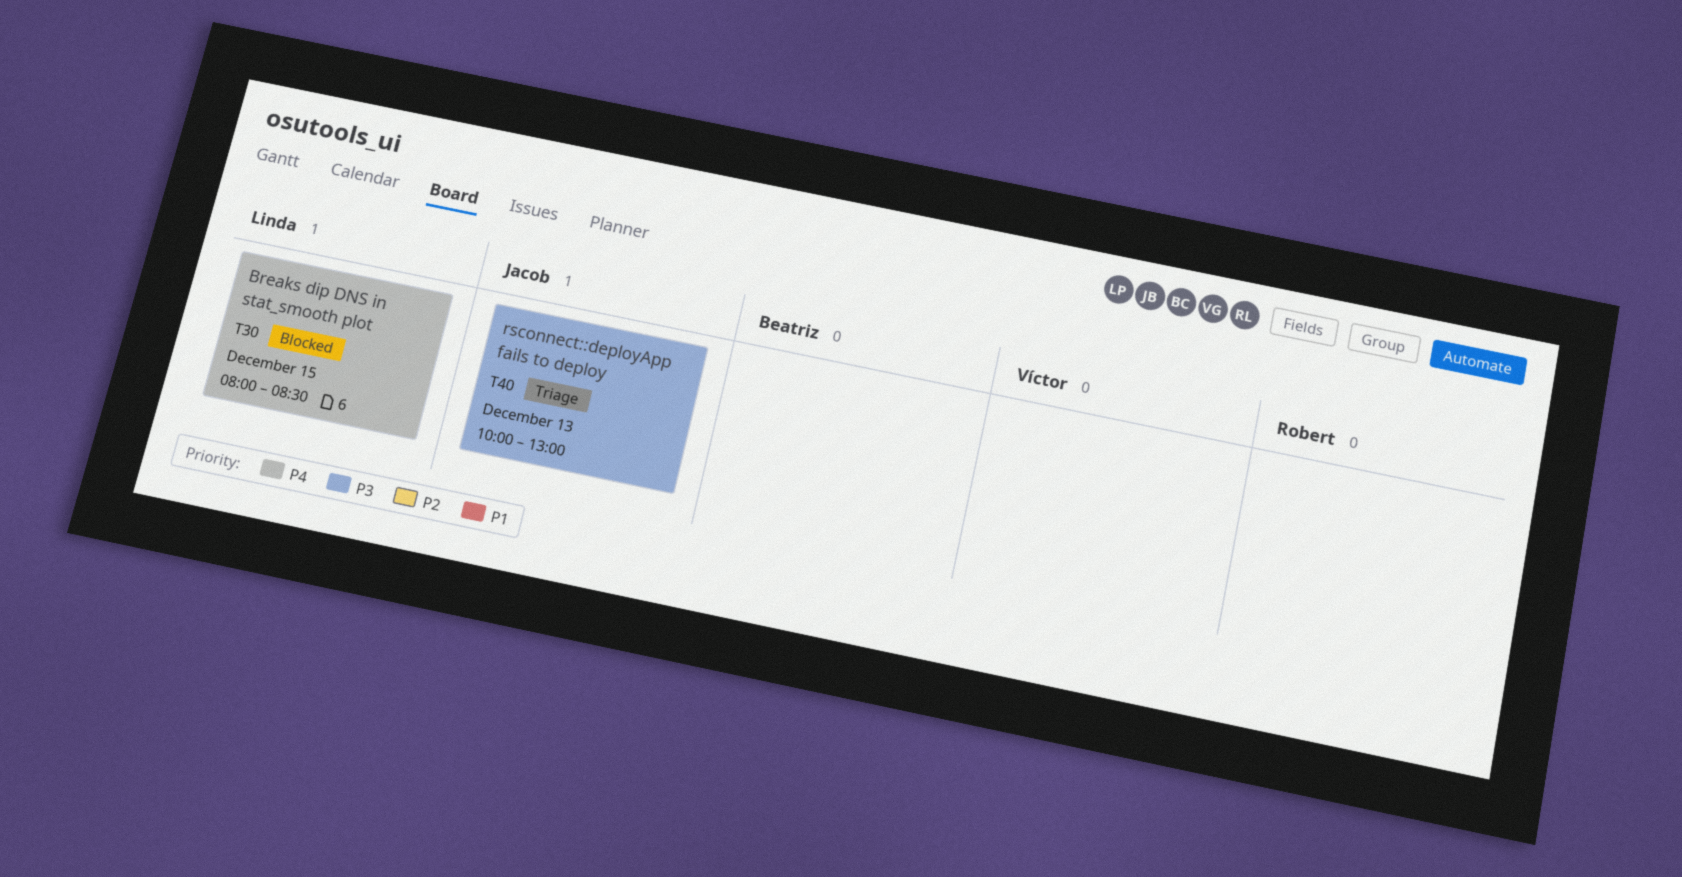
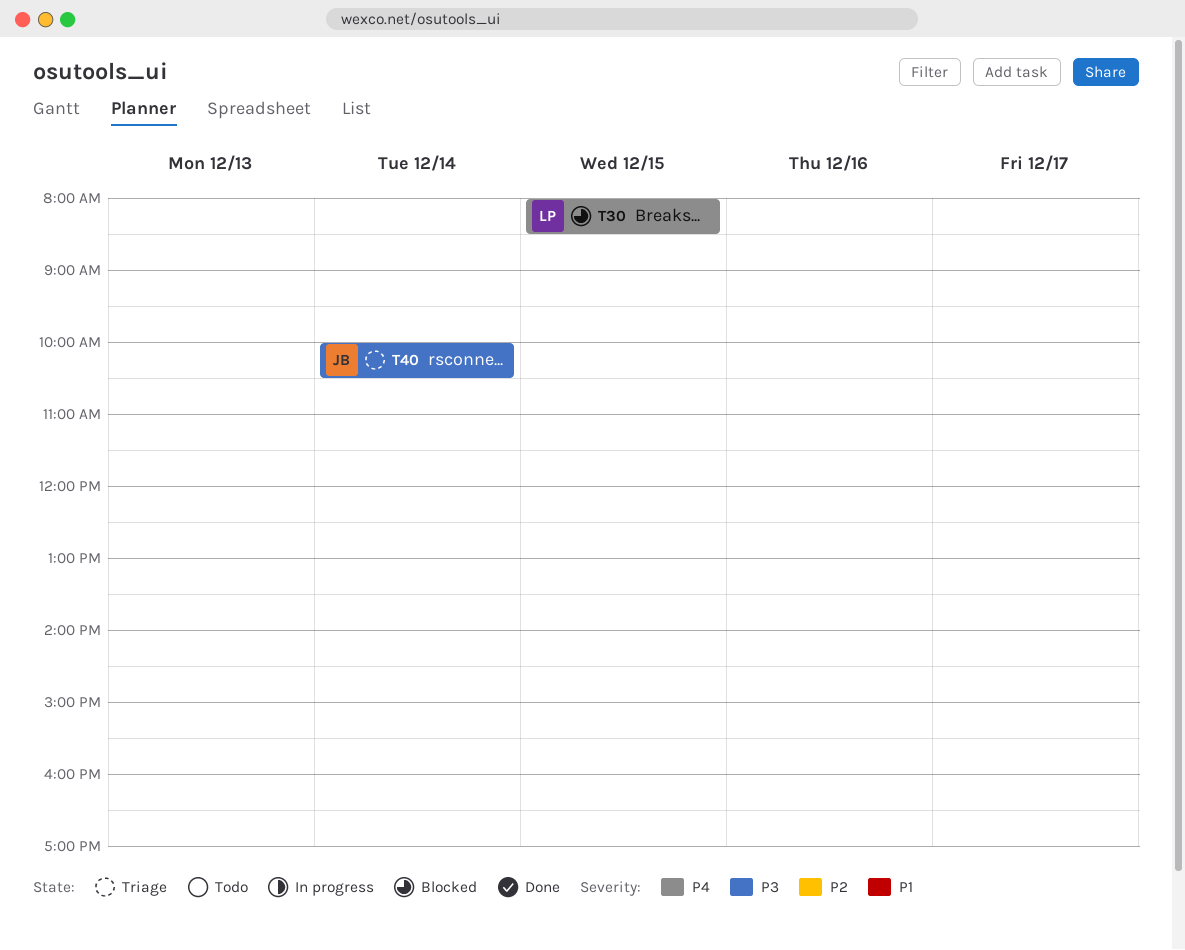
T40, day: Dec 13 -> Dec 14
T40, ends: 13:00 -> 10:30

